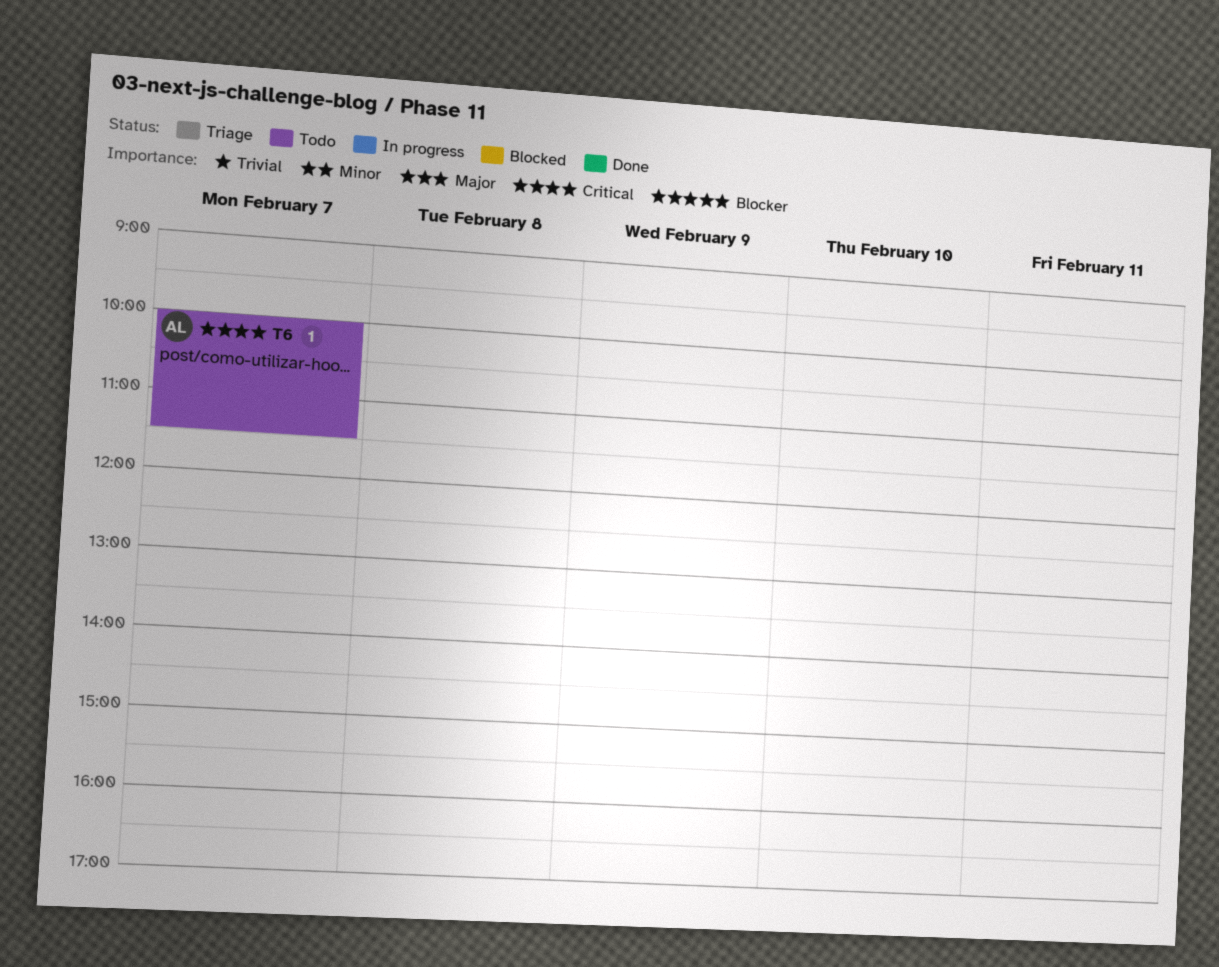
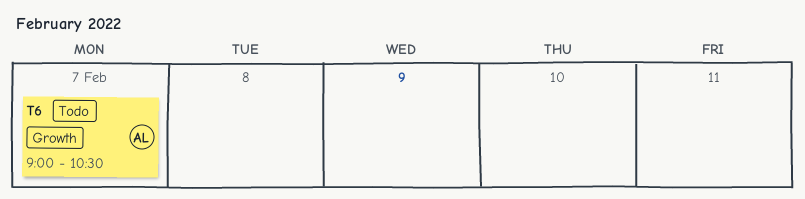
T6, begins: 10:00 -> 09:00
T6, ends: 11:30 -> 10:30

